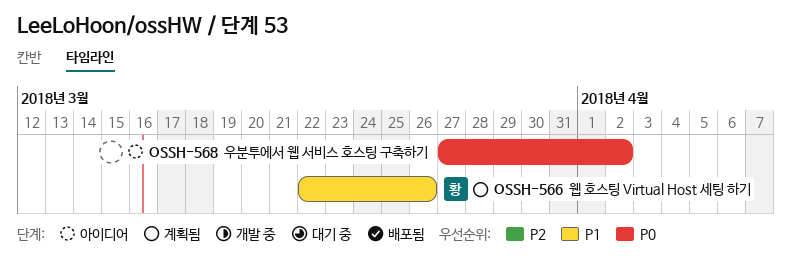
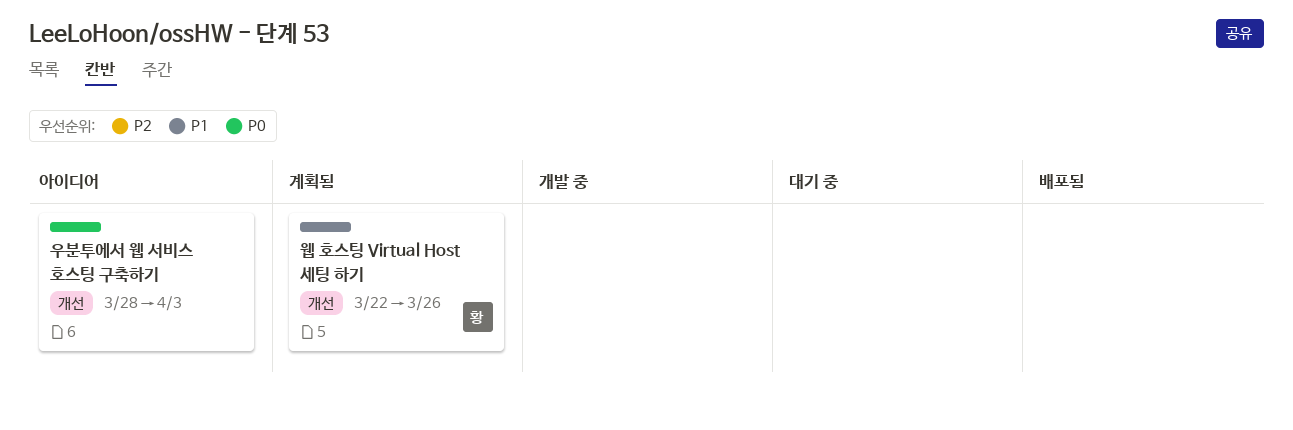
우분투에서 웹 서비스 호스팅 구축하기, start: Mar 27 -> Mar 28
우분투에서 웹 서비스 호스팅 구축하기, due: Apr 2 -> Apr 3

